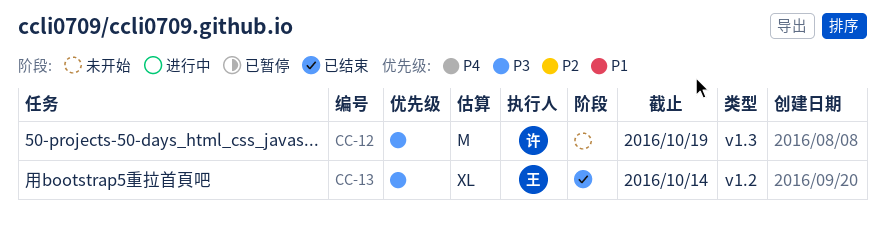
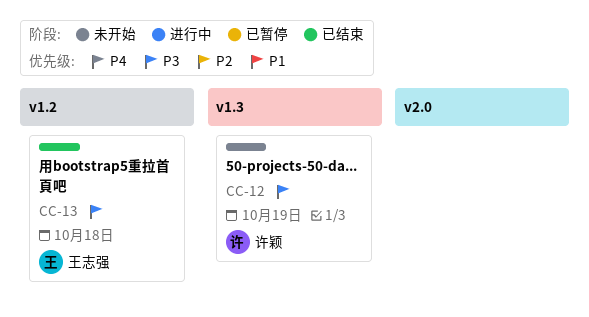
CC-13, due: Oct 14 -> Oct 18

